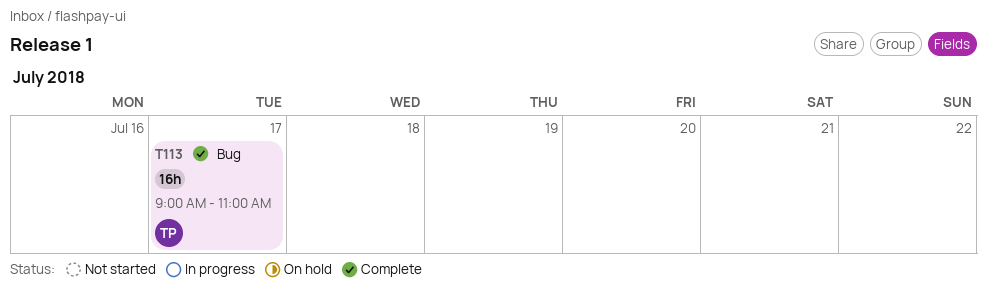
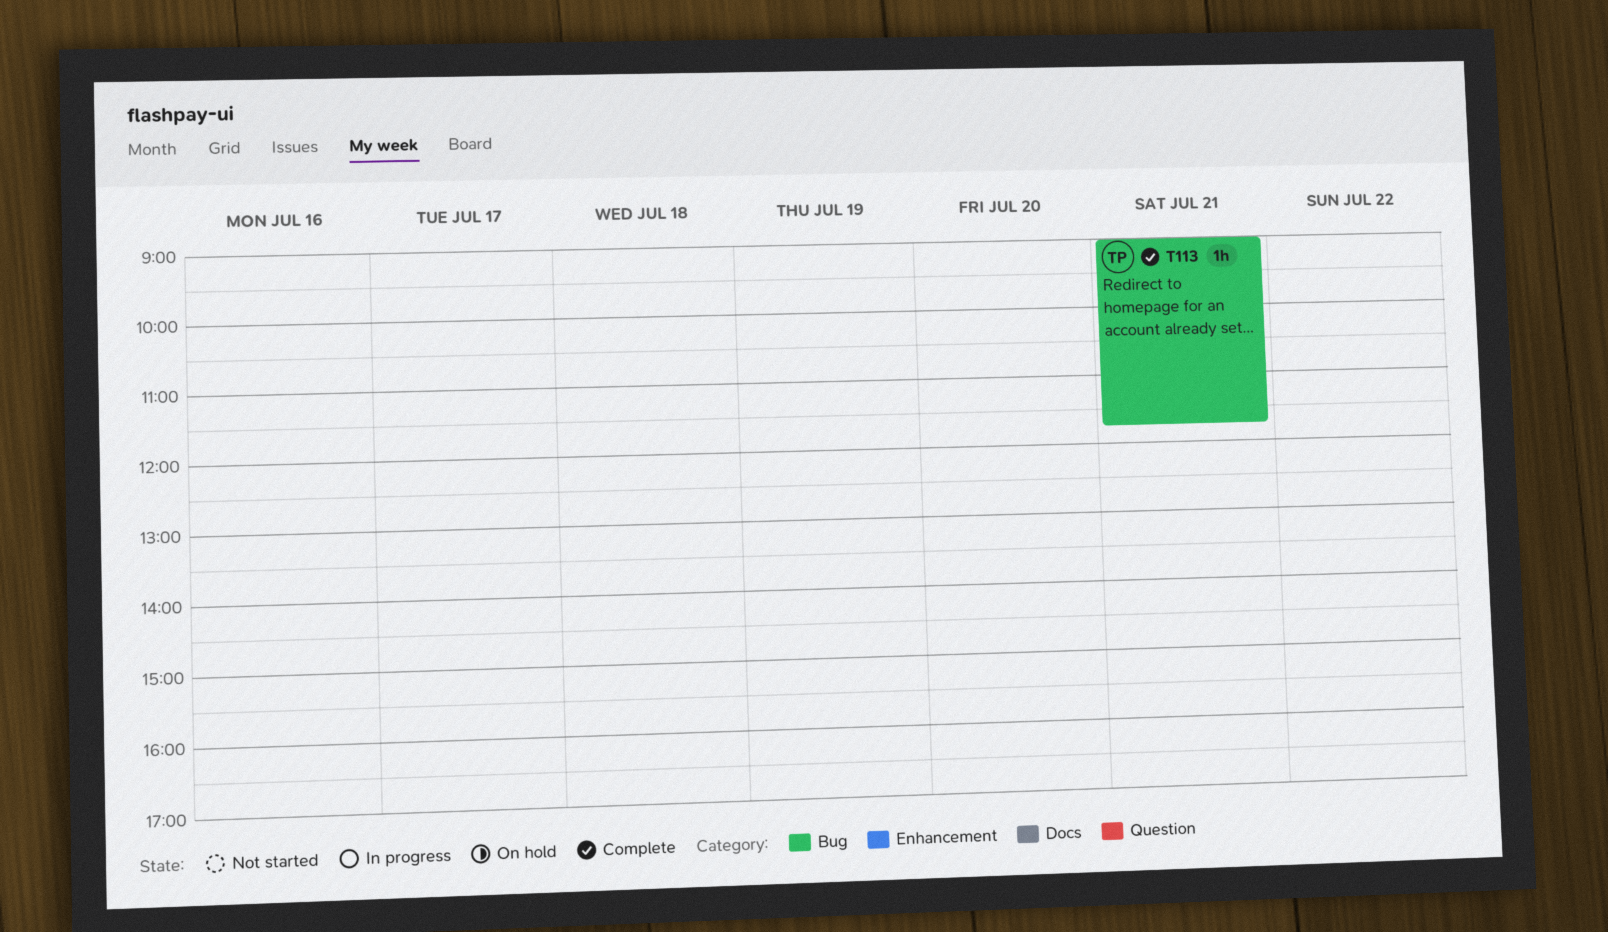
T113, estimate: 16h -> 1h
T113, day: Jul 17 -> Jul 21
T113, ends: 11:00 -> 11:45

